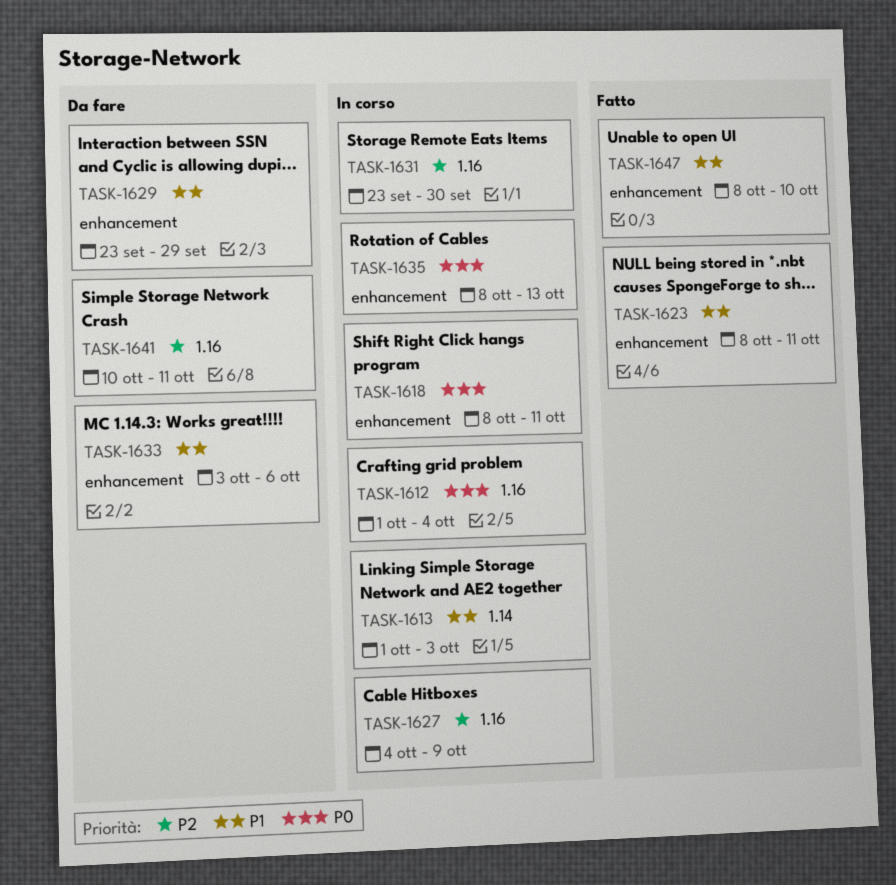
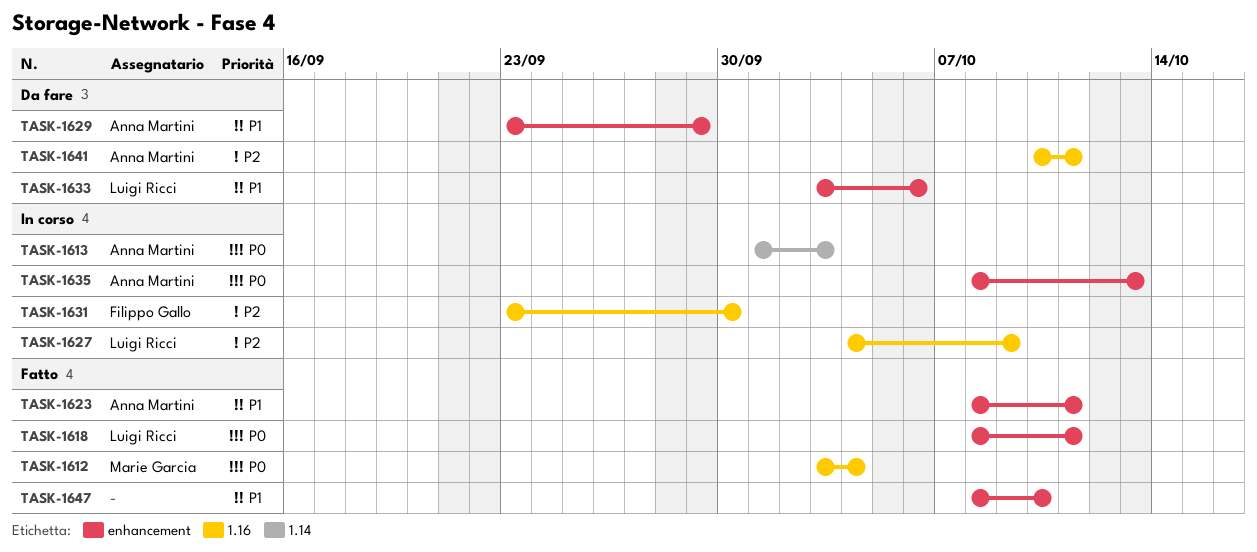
TASK-1612, status: In corso -> Fatto
TASK-1612, start: Oct 1 -> Oct 3
TASK-1613, priority: P1 -> P0
TASK-1618, status: In corso -> Fatto

